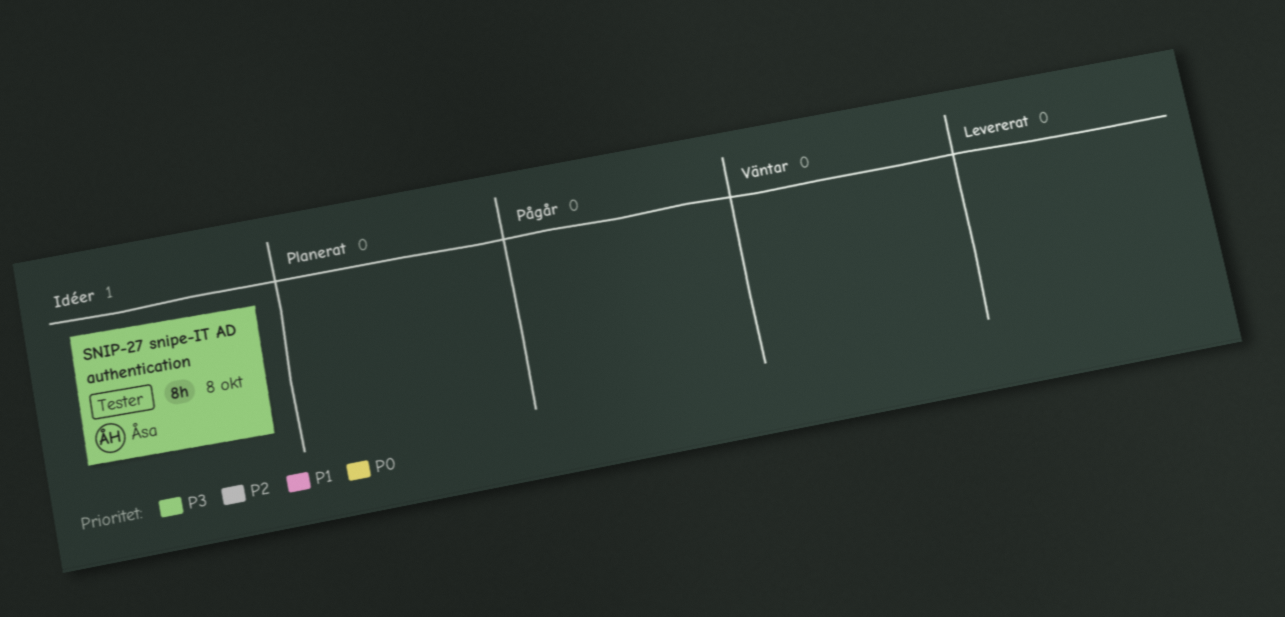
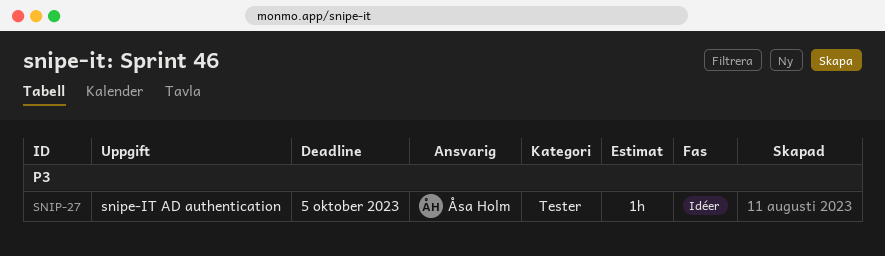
SNIP-27, estimate: 8h -> 1h
SNIP-27, due: Oct 8 -> Oct 5

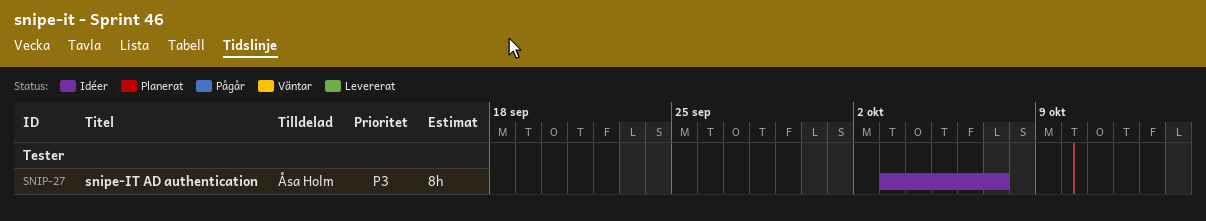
SNIP-27, estimate: 1h -> 8h
SNIP-27, due: Oct 5 -> Oct 7

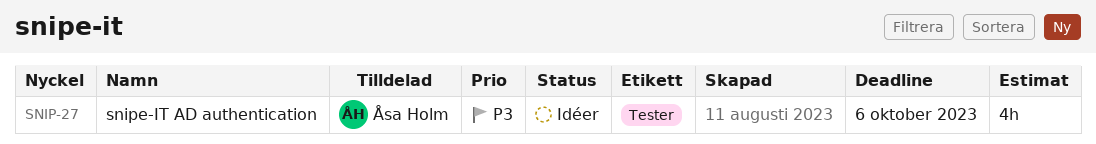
SNIP-27, estimate: 8h -> 4h
SNIP-27, due: Oct 7 -> Oct 6

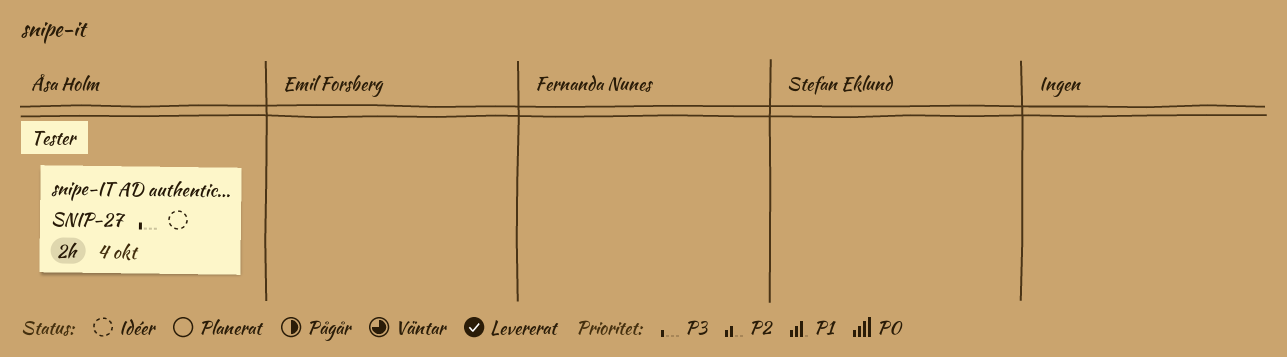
SNIP-27, estimate: 4h -> 2h
SNIP-27, due: Oct 6 -> Oct 4

